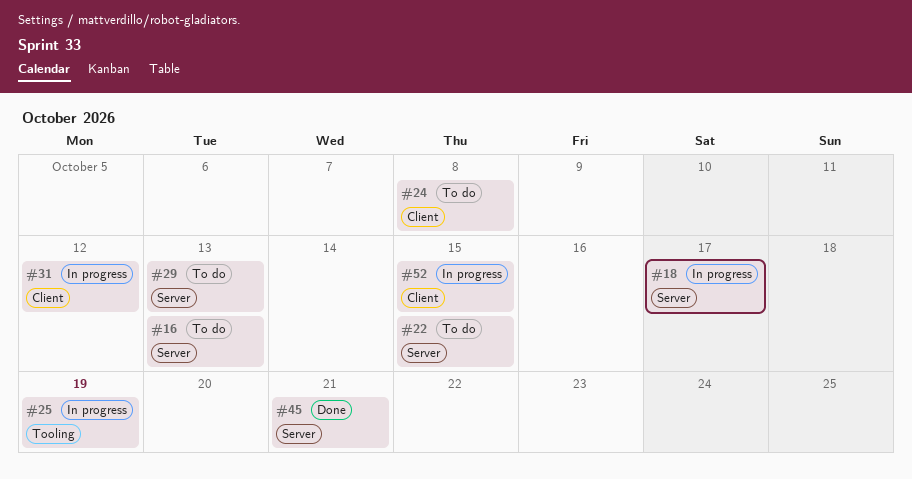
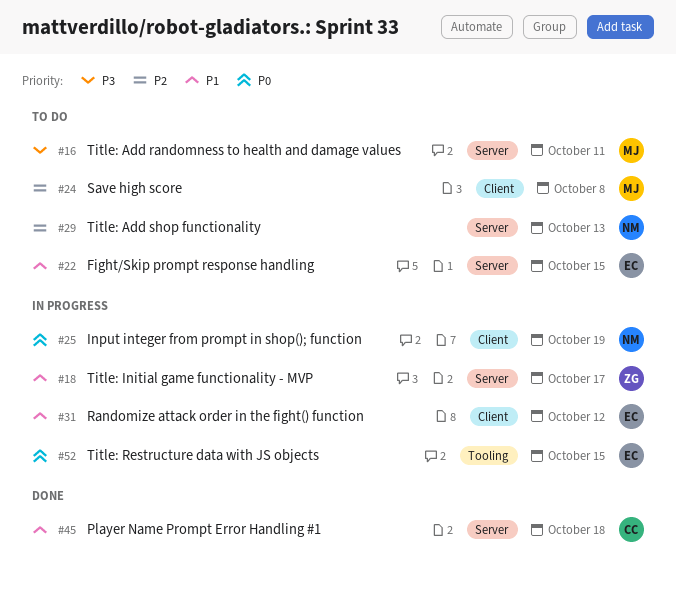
#16, due: Oct 13 -> Oct 11
#25, label: Tooling -> Client
#45, due: Oct 21 -> Oct 18
#52, label: Client -> Tooling

